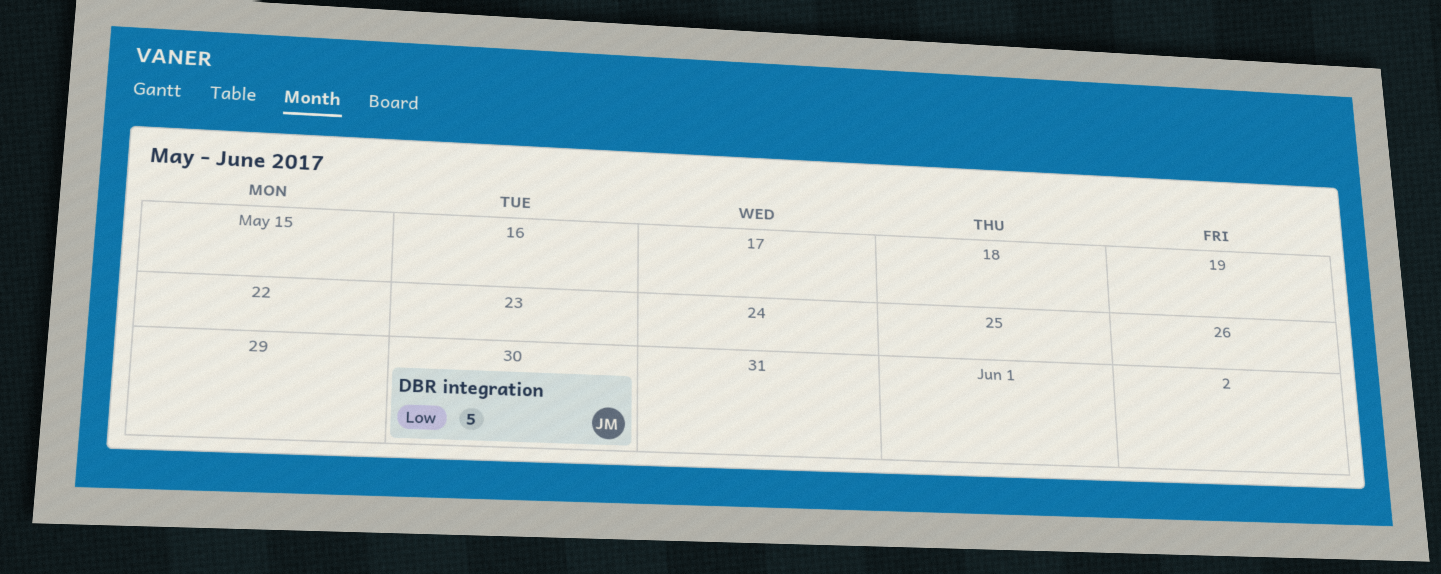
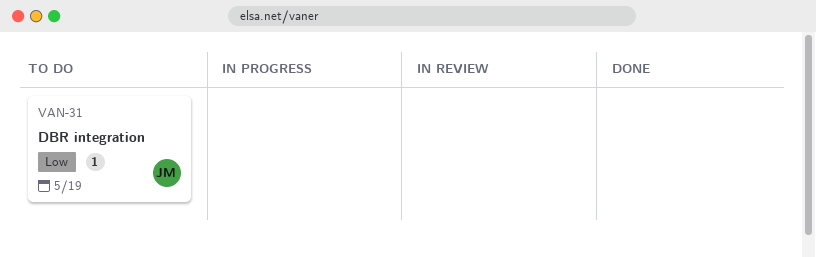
DBR integration, estimate: 5 -> 1
DBR integration, due: May 30 -> May 19

